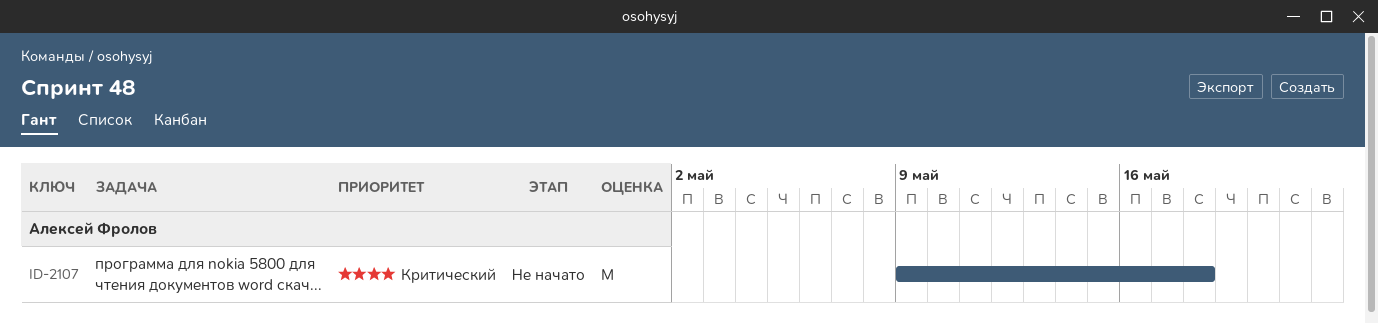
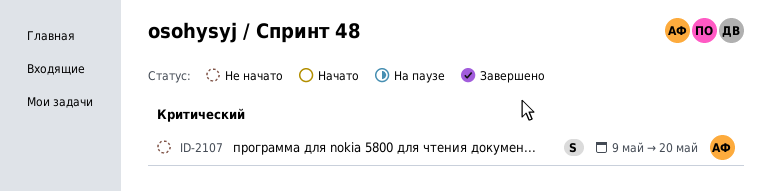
ID-2107, estimate: M -> S
ID-2107, due: May 18 -> May 20

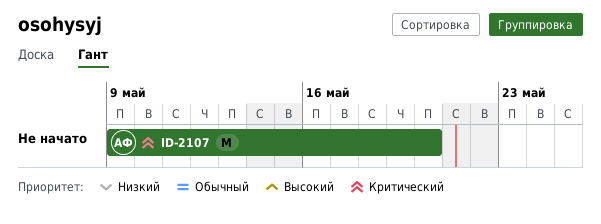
ID-2107, estimate: S -> M

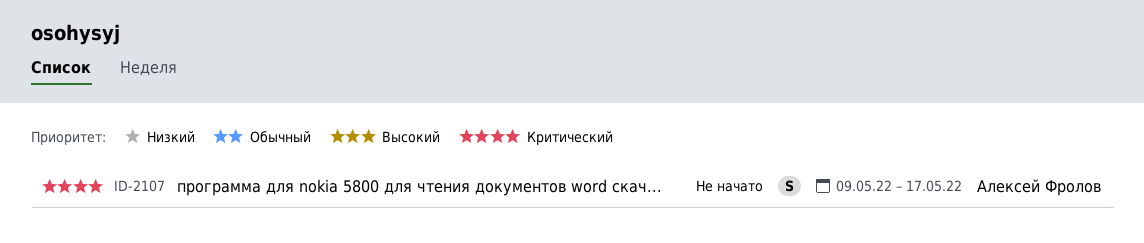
ID-2107, estimate: M -> S
ID-2107, due: May 20 -> May 17

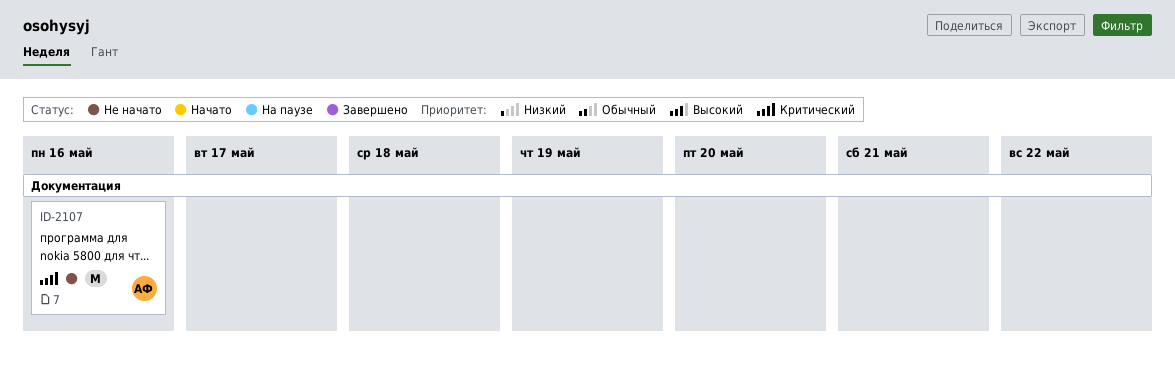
ID-2107, estimate: S -> M
ID-2107, due: May 17 -> May 16

